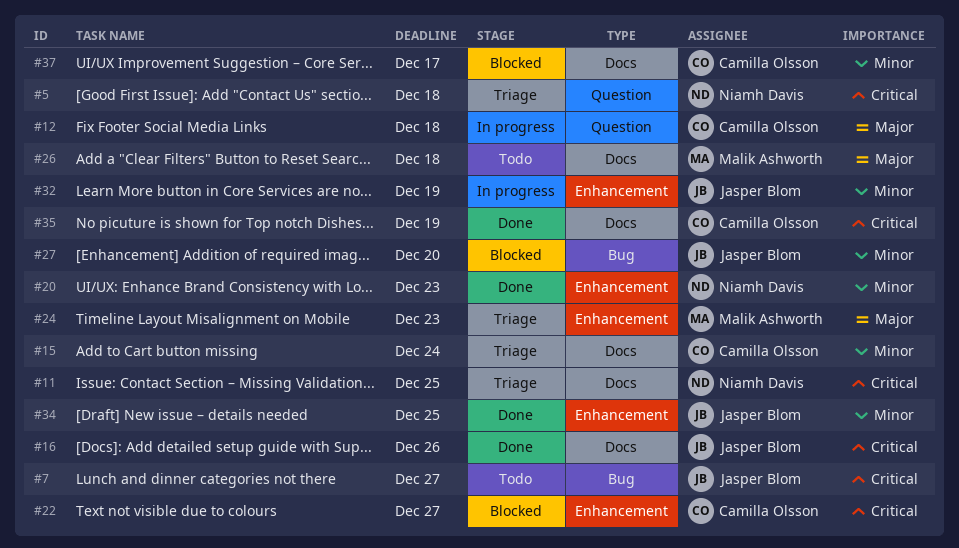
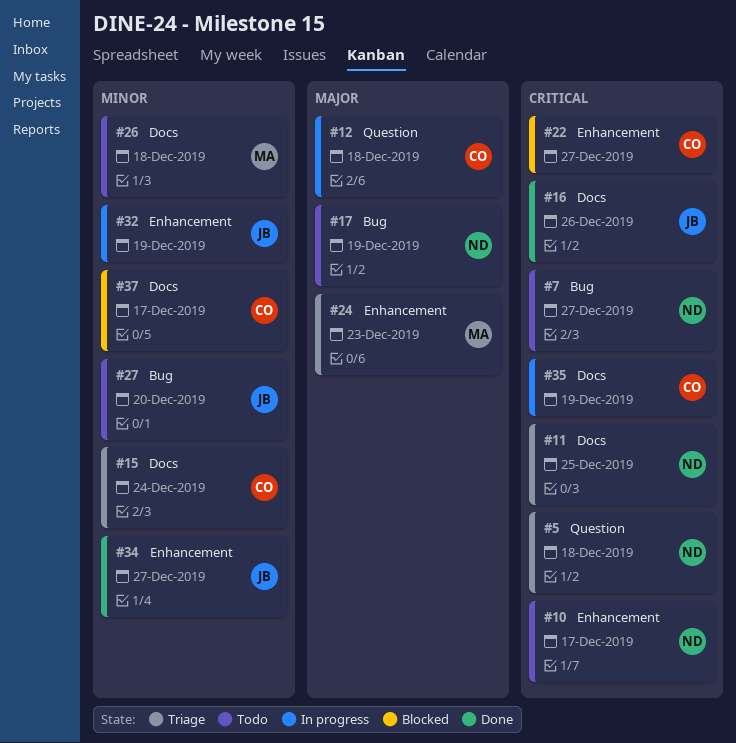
#7, owner: Jasper Blom -> Niamh Davis
#10: none -> present
#17: none -> present
#20: present -> none
#26, priority: Major -> Minor
#27, status: Blocked -> Todo
#34, due: Dec 25 -> Dec 27
#35, status: Done -> In progress

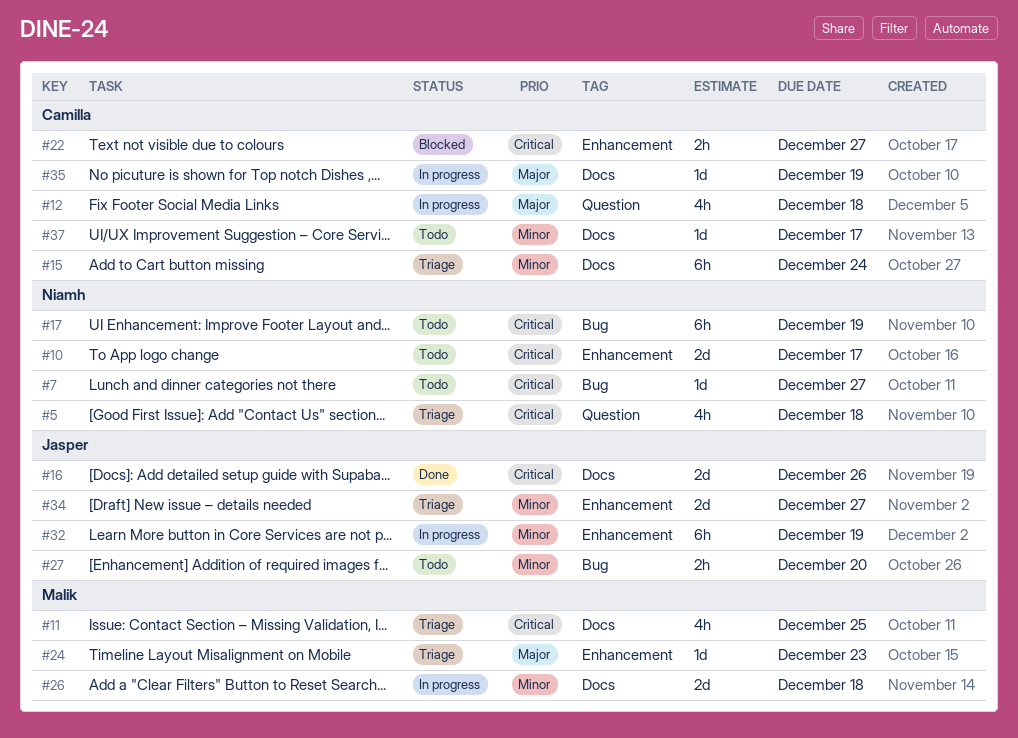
#11, owner: Niamh -> Malik
#17, priority: Major -> Critical
#26, status: Todo -> In progress
#34, status: Done -> Triage
#35, priority: Critical -> Major
#37, status: Blocked -> Todo

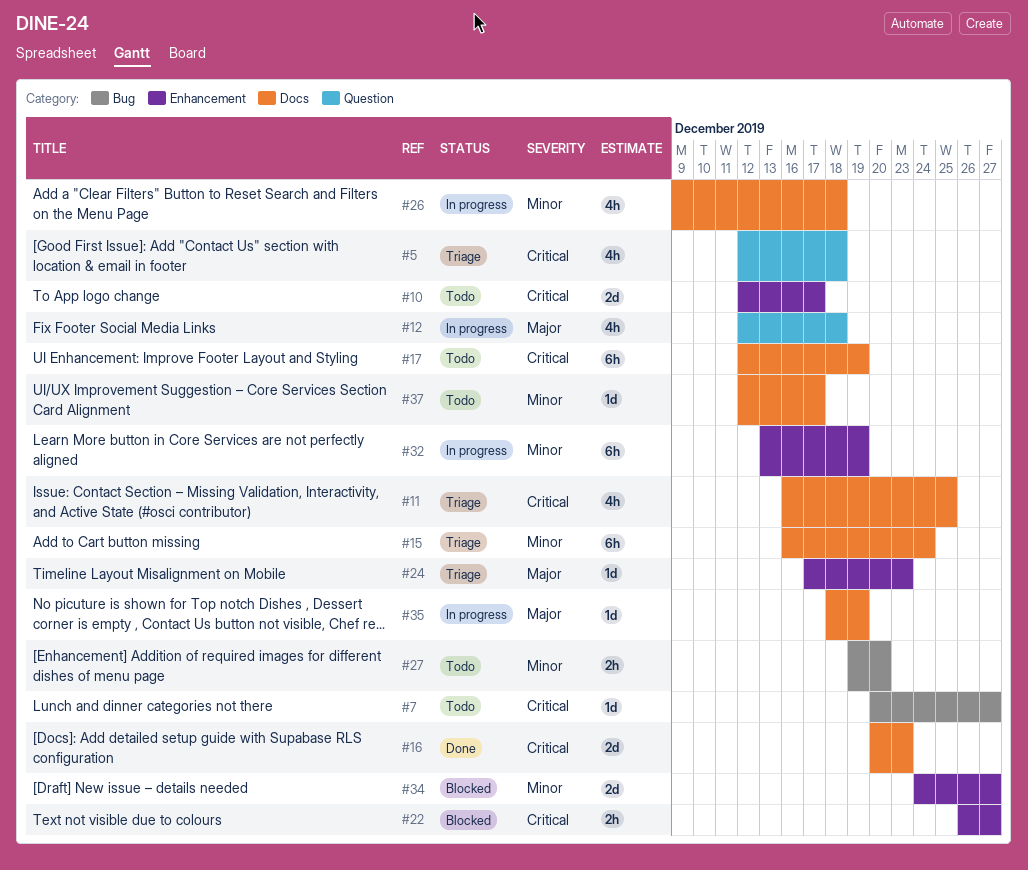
#16, due: Dec 26 -> Dec 23
#17, label: Bug -> Docs
#26, estimate: 2d -> 4h
#34, status: Triage -> Blocked

